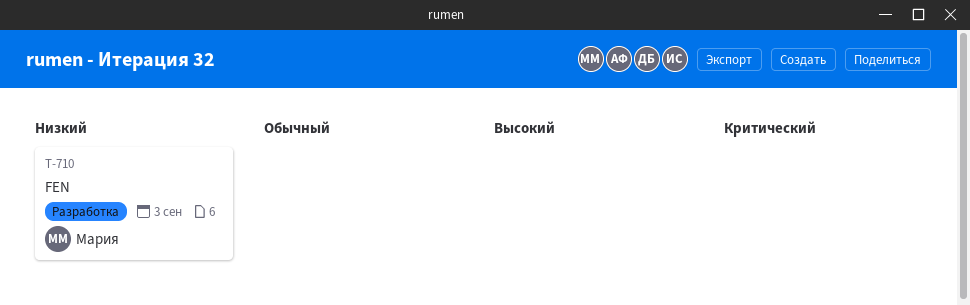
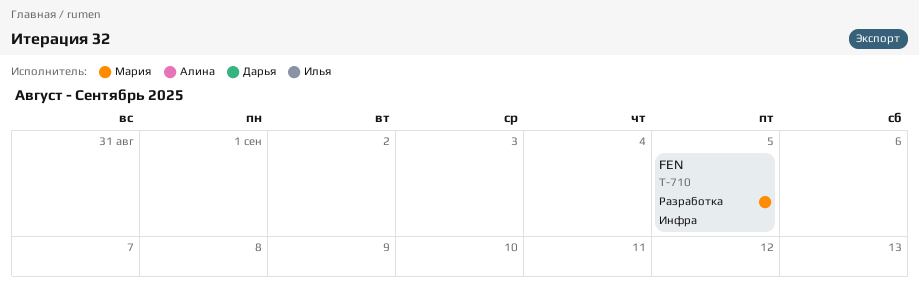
T-710, due: Sep 3 -> Sep 5

